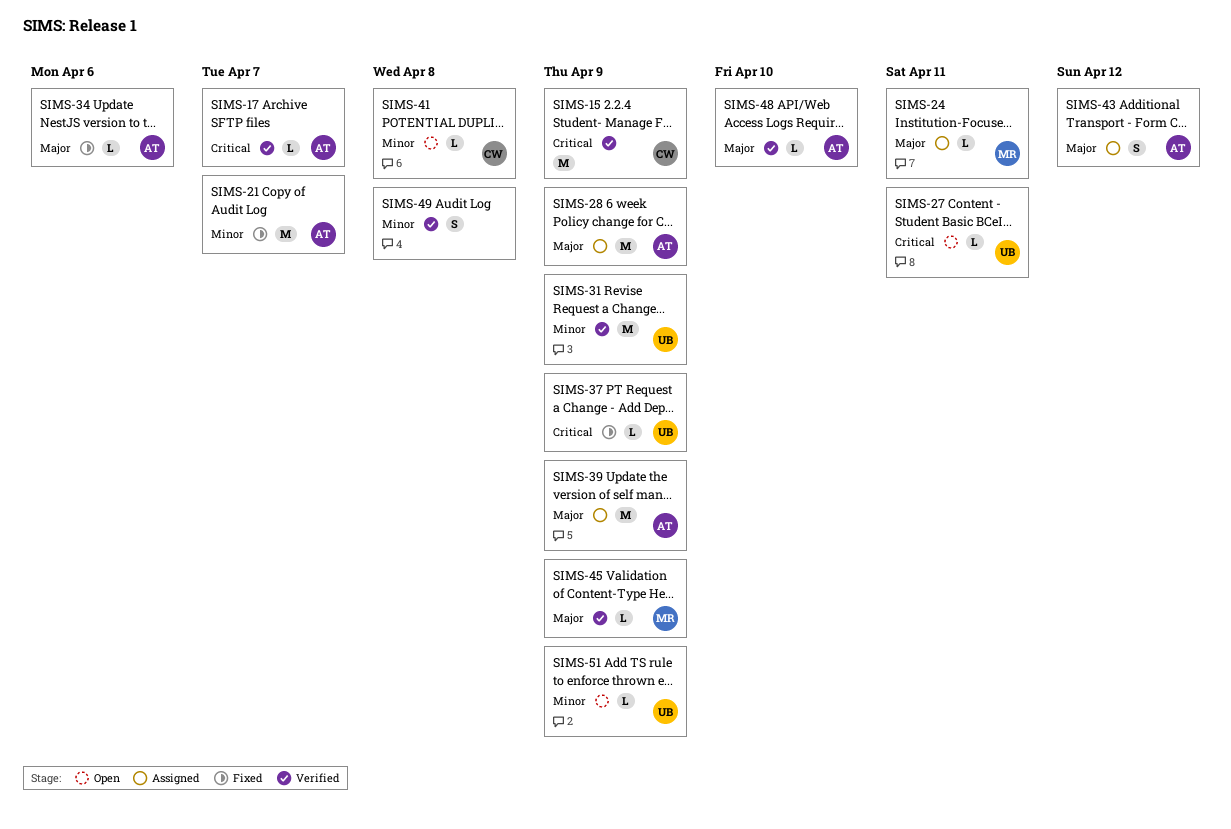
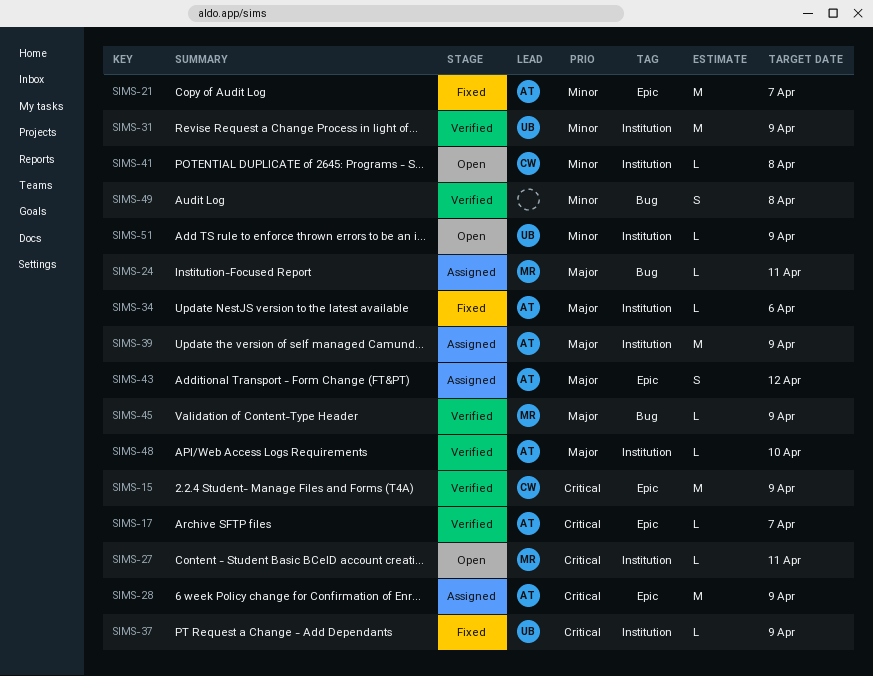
SIMS-27, owner: UB -> MR
SIMS-28, priority: Major -> Critical

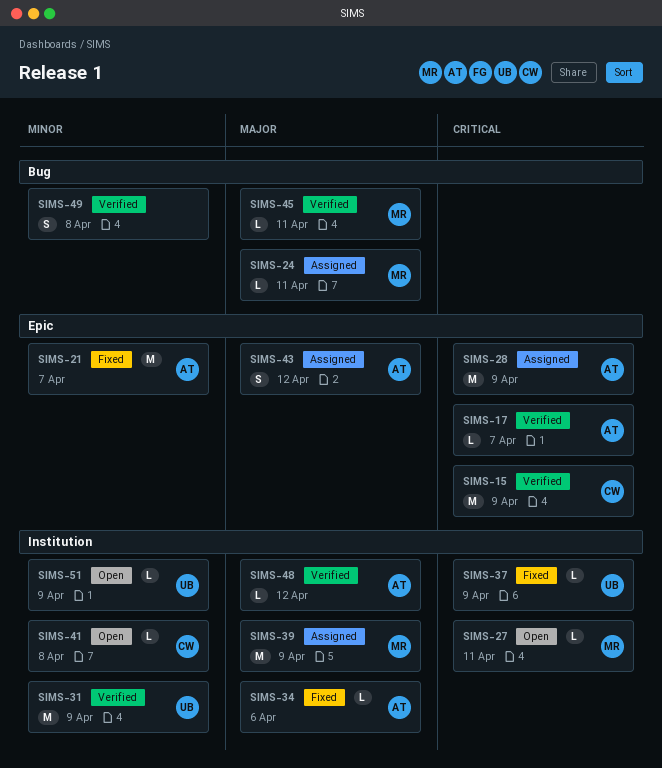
SIMS-39, owner: AT -> MR
SIMS-45, due: Apr 9 -> Apr 11
SIMS-48, due: Apr 10 -> Apr 12

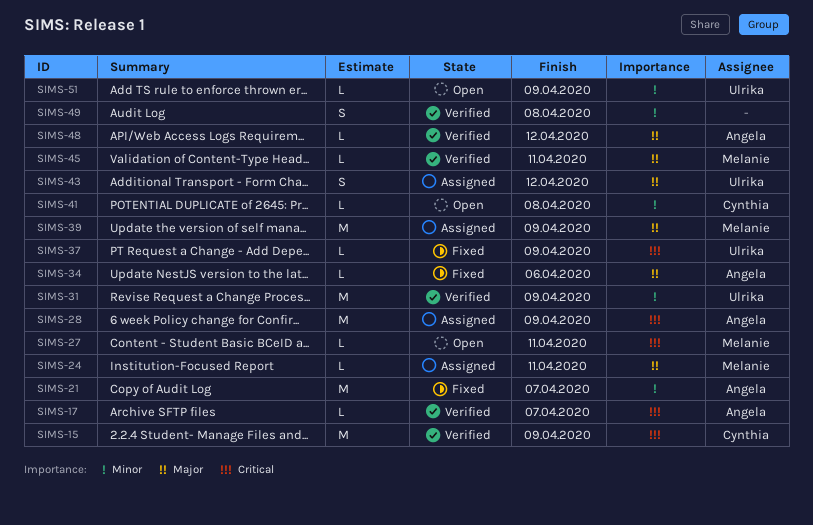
SIMS-43, owner: Angela -> Ulrika

